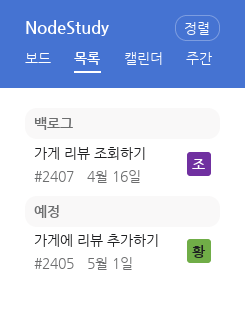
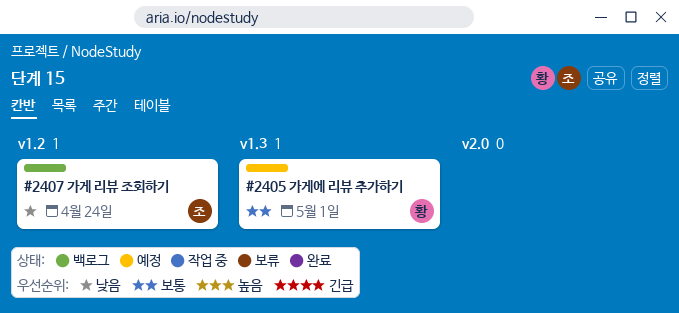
#2407, due: Apr 16 -> Apr 24

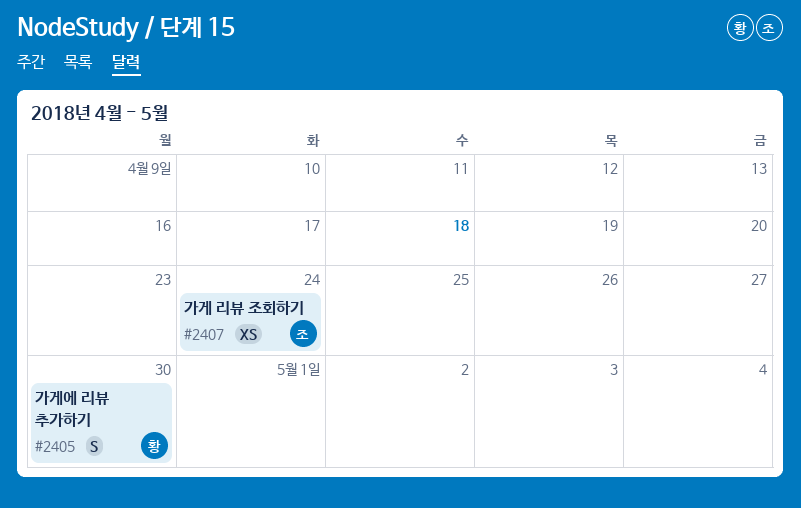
#2405, due: May 1 -> Apr 30

